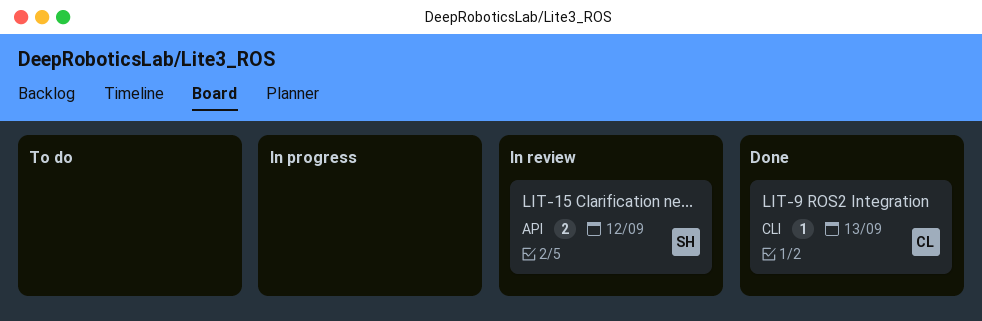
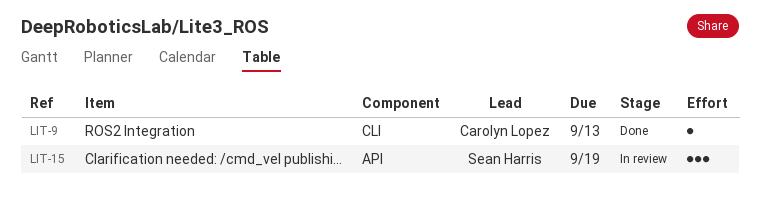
LIT-15, estimate: 2 -> 3
LIT-15, due: Sep 12 -> Sep 19

